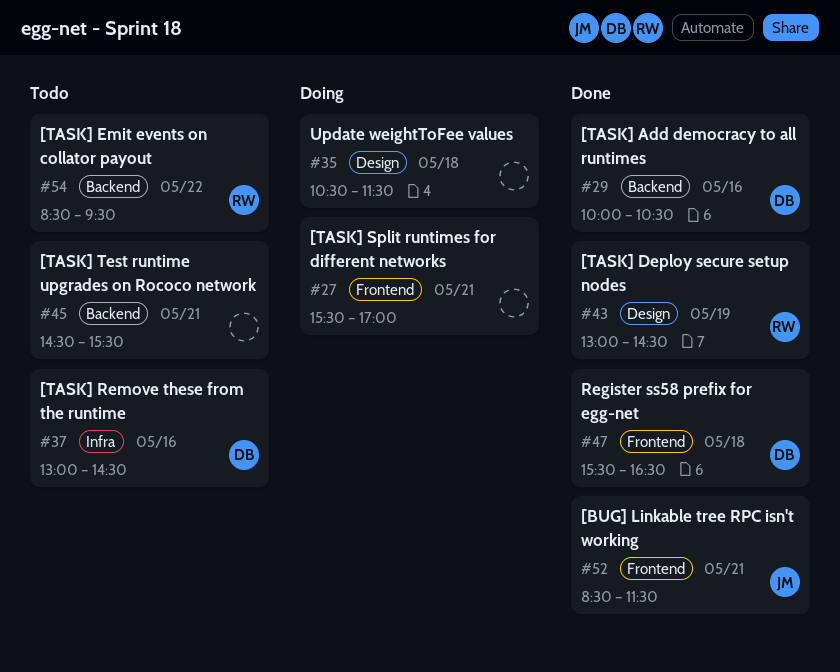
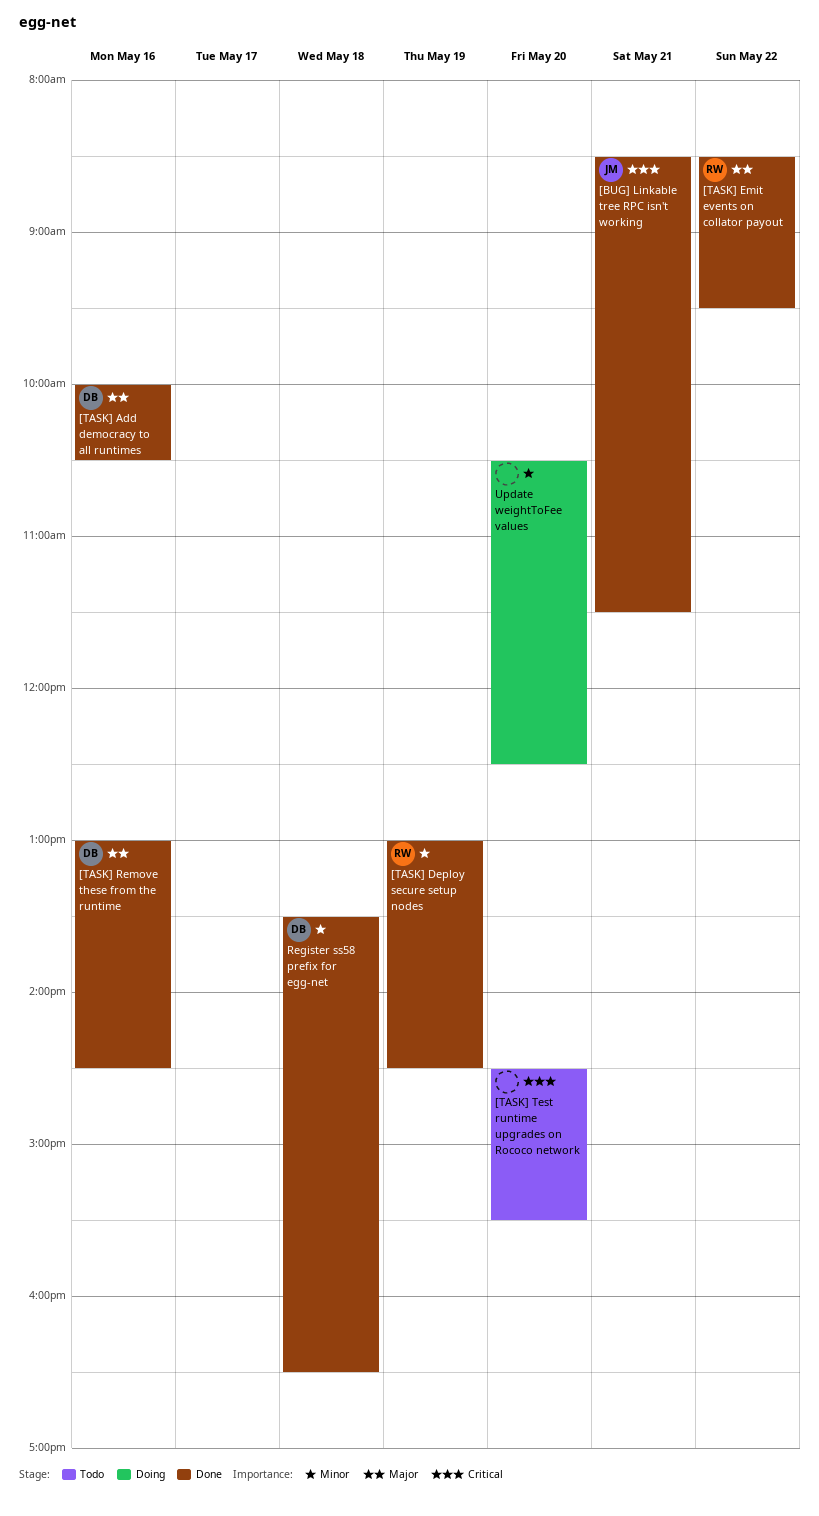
[TASK] Emit events on collator payout, status: Todo -> Done
[TASK] Remove these from the runtime, status: Todo -> Done
[TASK] Split runtimes for different networks: present -> none
[TASK] Test runtime upgrades on Rococo network, day: May 21 -> May 20
Register ss58 prefix for egg-net, begins: 15:30 -> 13:30
Update weightToFee values, day: May 18 -> May 20
Update weightToFee values, ends: 11:30 -> 12:30

